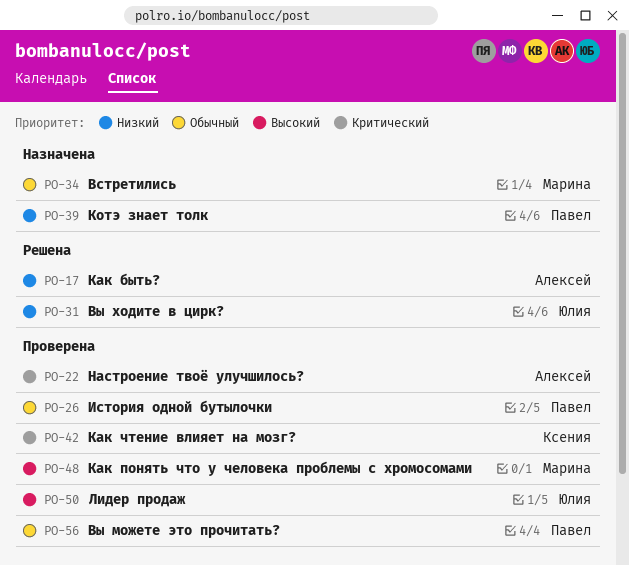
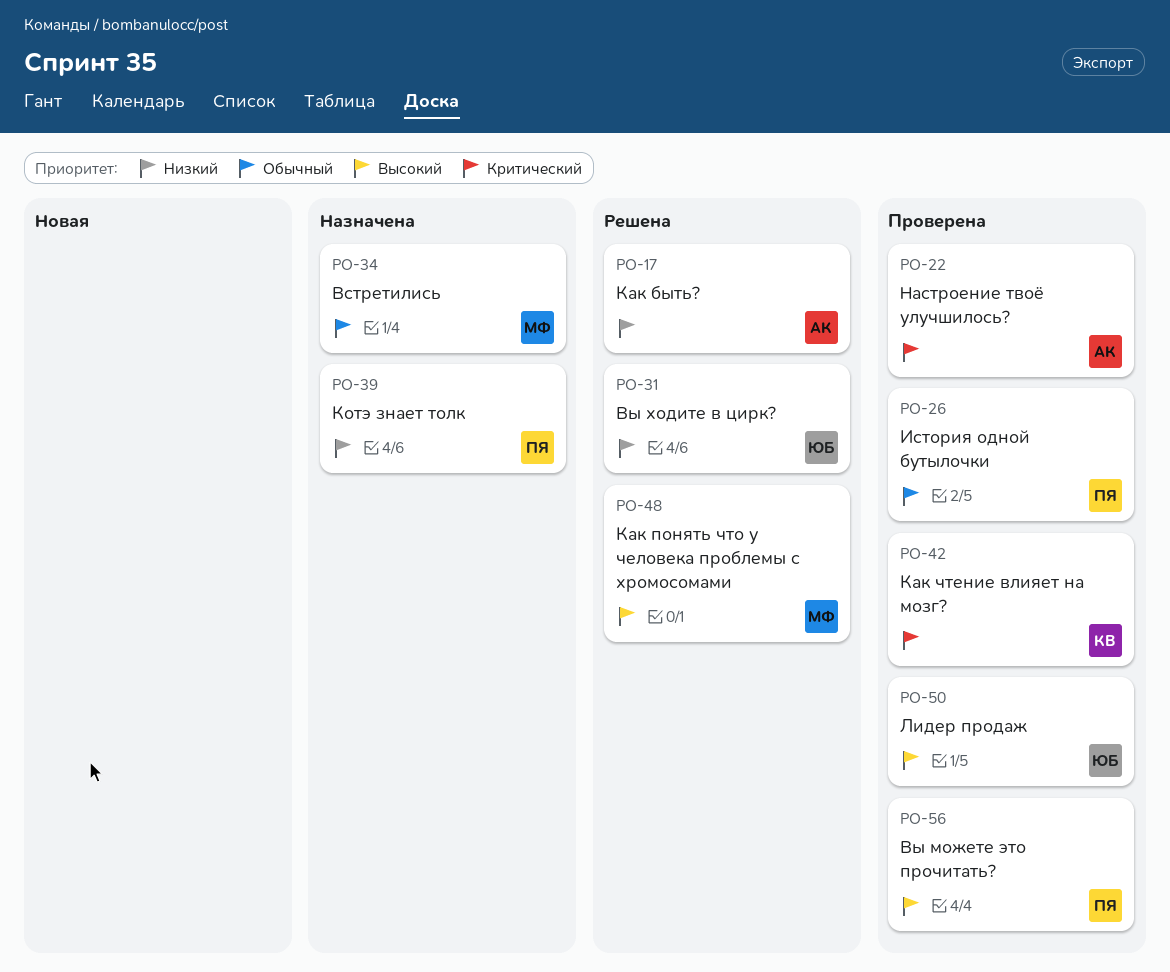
PO-48, status: Проверена -> Решена
PO-56, priority: Обычный -> Высокий

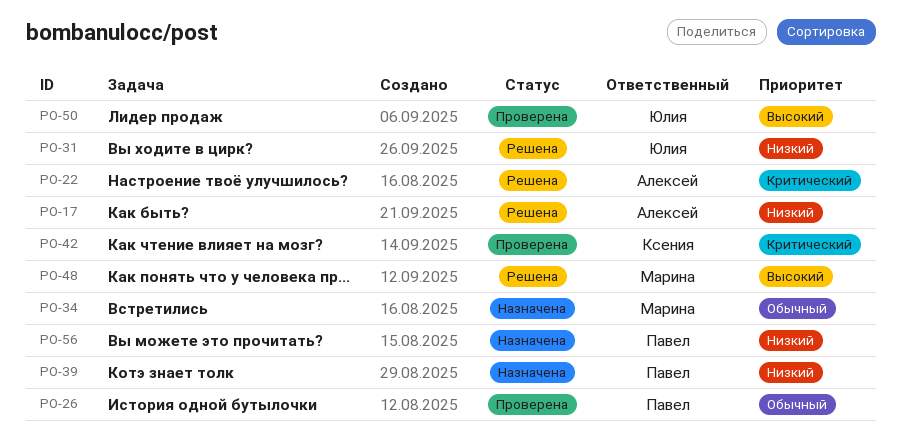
PO-22, status: Проверена -> Решена
PO-56, status: Проверена -> Назначена
PO-56, priority: Высокий -> Низкий

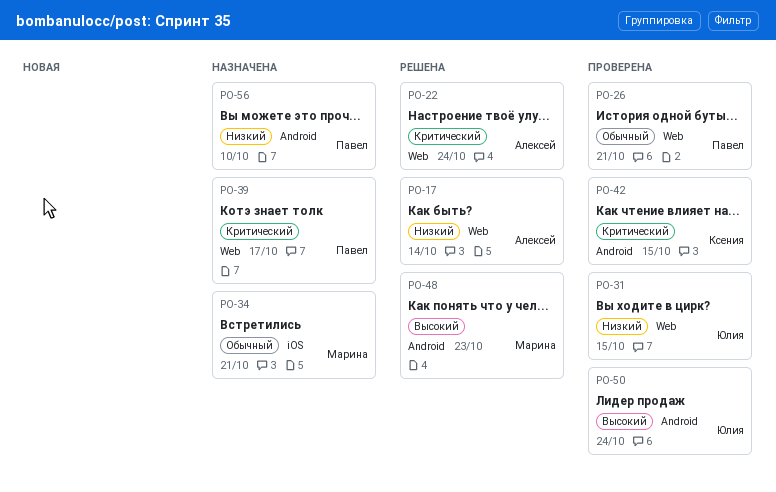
PO-31, status: Решена -> Проверена
PO-39, priority: Низкий -> Критический

